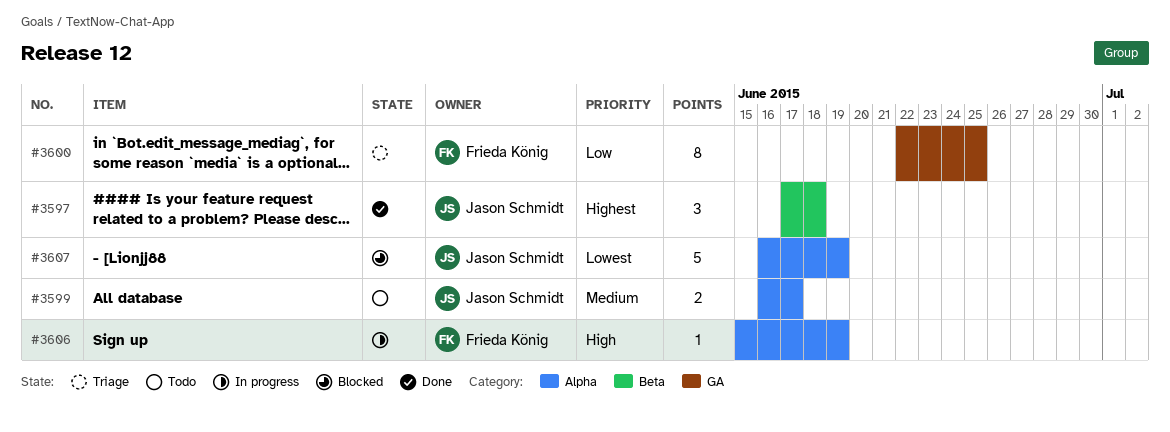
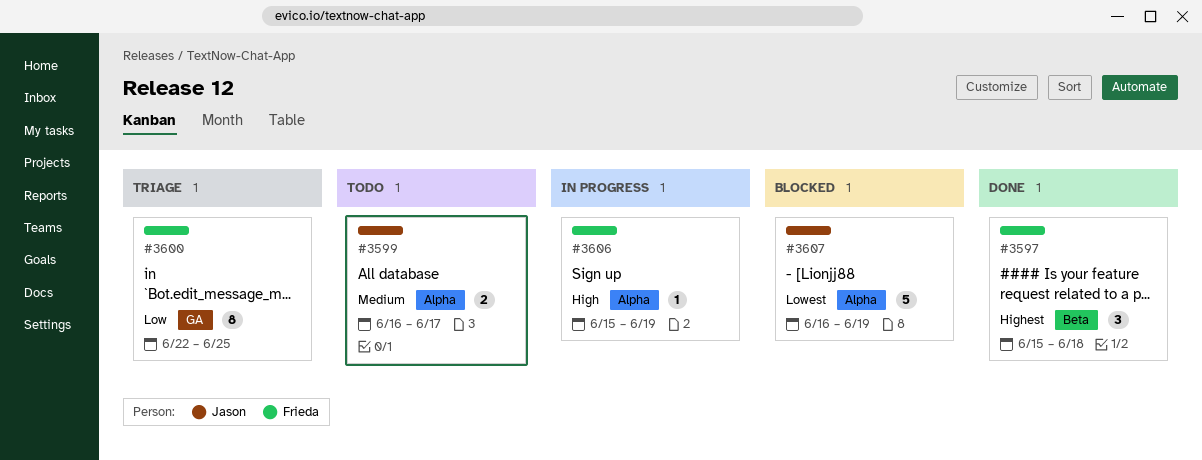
#3597, owner: Jason Schmidt -> Frieda König
#3597, start: Jun 17 -> Jun 15

